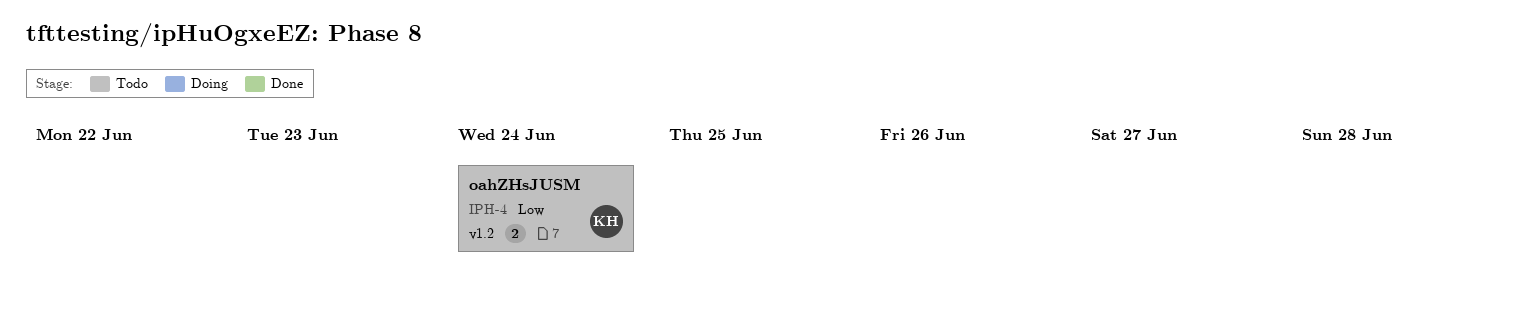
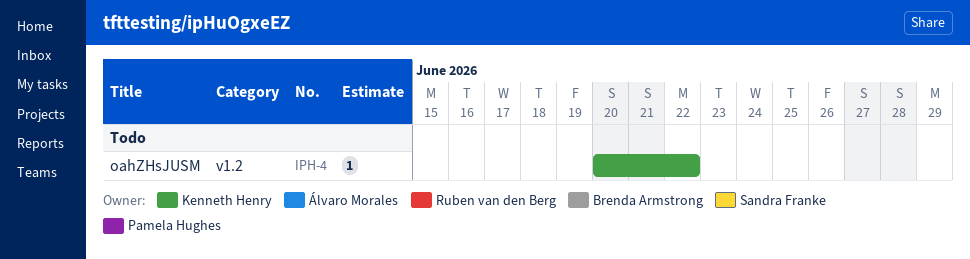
IPH-4, estimate: 2 -> 1
IPH-4, due: Jun 24 -> Jun 22

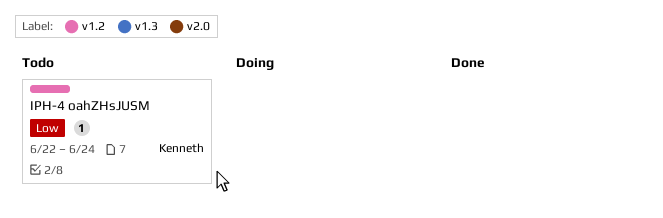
IPH-4, start: Jun 20 -> Jun 22
IPH-4, due: Jun 22 -> Jun 24

